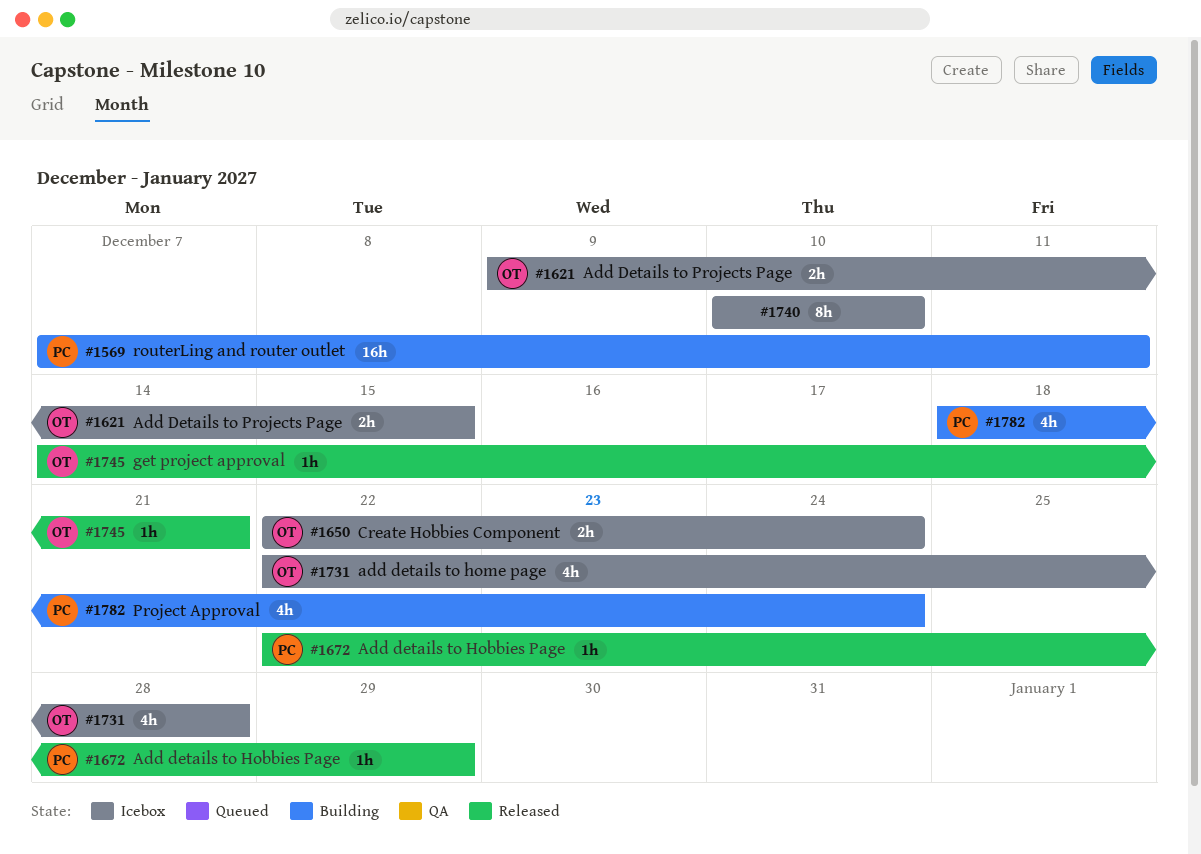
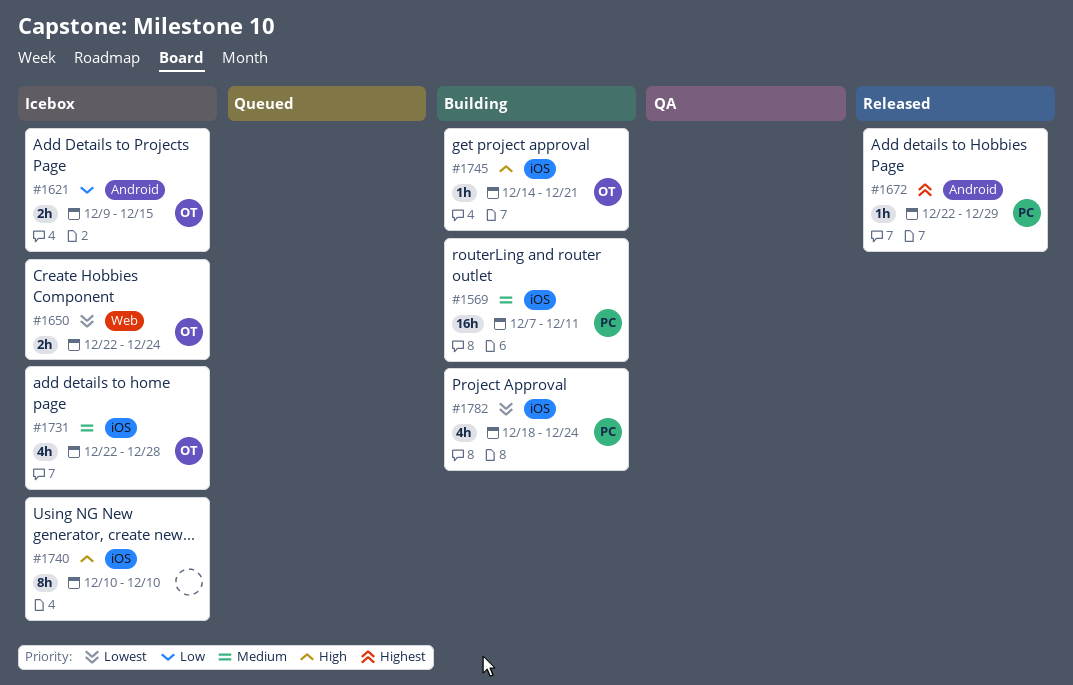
#1745, status: Released -> Building

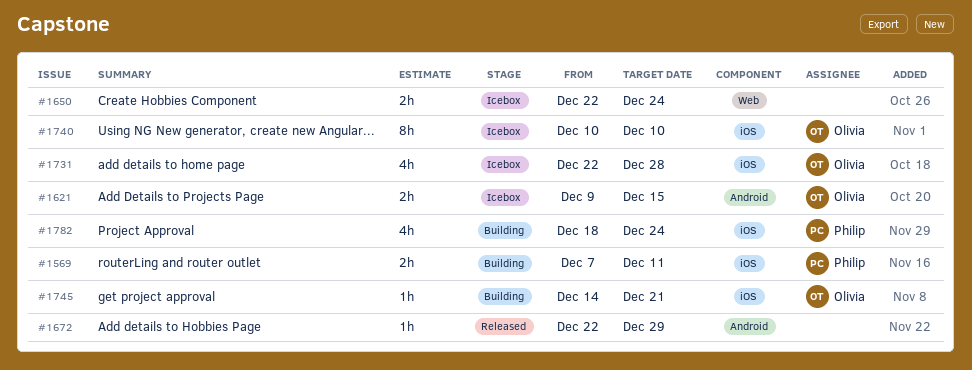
#1569, estimate: 16h -> 2h
#1650, owner: Olivia -> none
#1672, owner: Philip -> none
#1740, owner: none -> Olivia

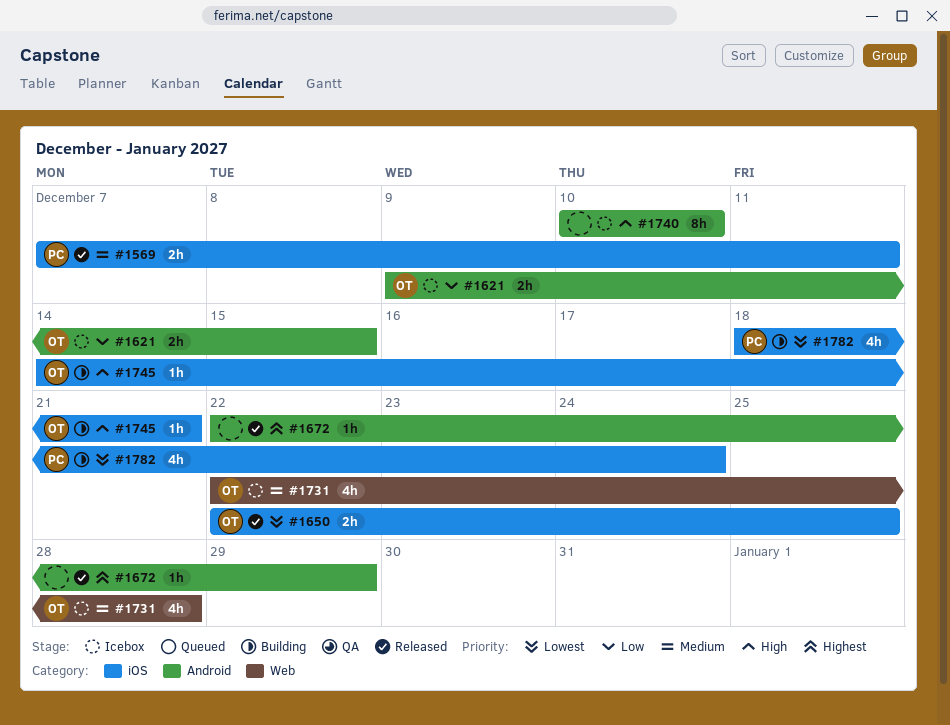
#1569, status: Building -> Released
#1650, status: Icebox -> Released
#1650, owner: none -> Olivia
#1650, label: Web -> iOS
#1650, due: Dec 24 -> Dec 25
#1731, label: iOS -> Web
#1740, owner: Olivia -> none
#1740, label: iOS -> Android

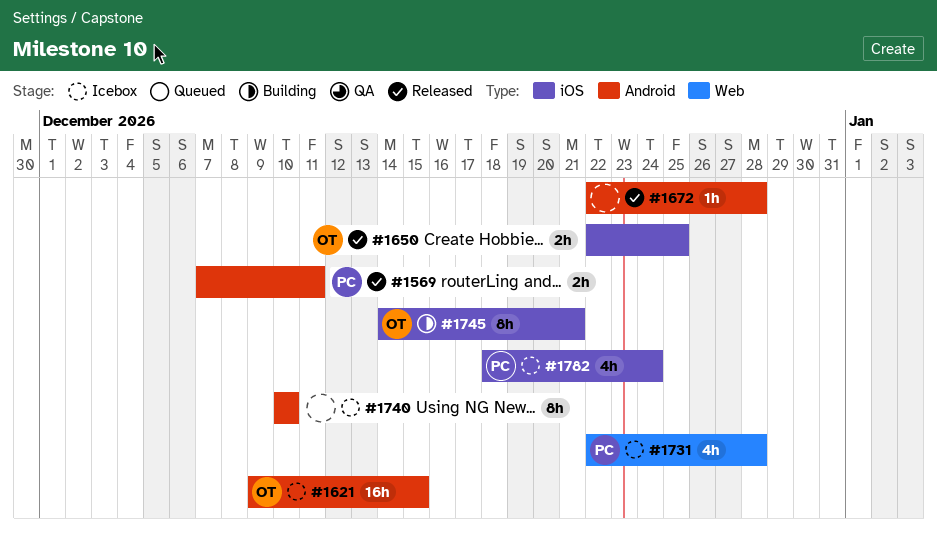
#1569, label: iOS -> Android
#1621, estimate: 2h -> 16h
#1672, due: Dec 29 -> Dec 28
#1731, owner: OT -> PC
#1745, estimate: 1h -> 8h
#1782, status: Building -> Icebox

